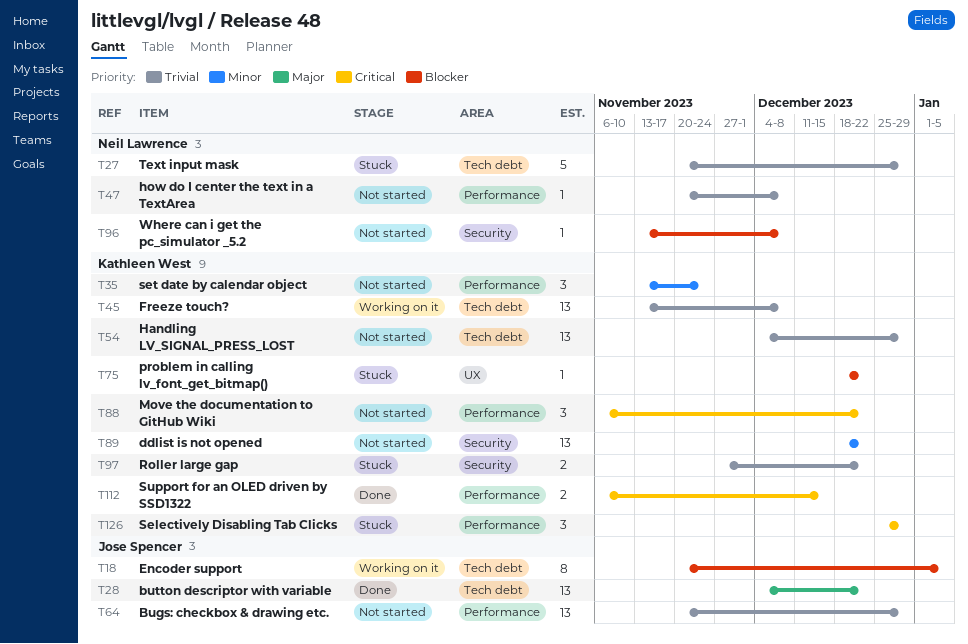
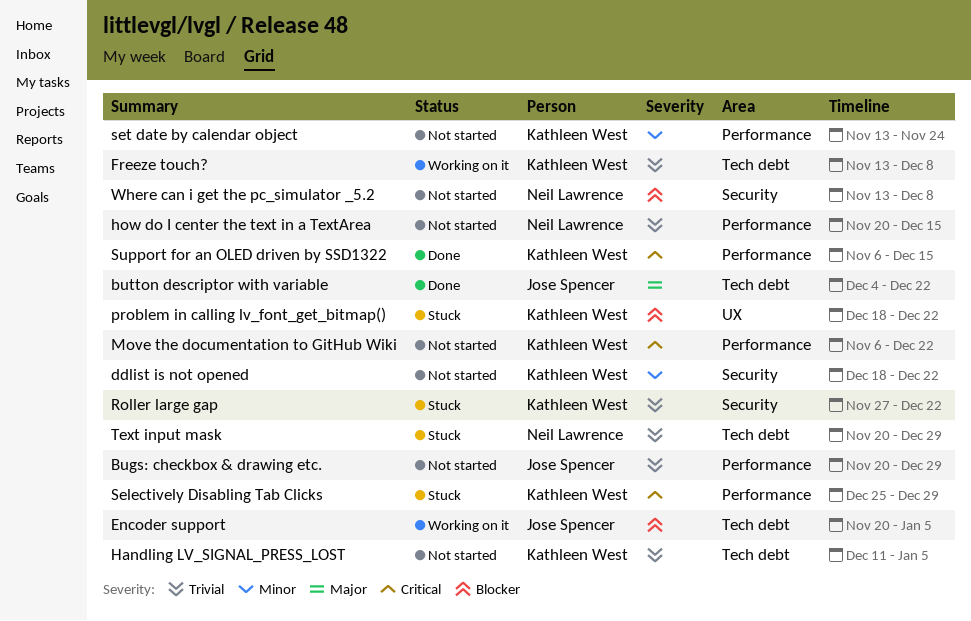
Handling LV_SIGNAL_PRESS_LOST, start: Dec 4 -> Dec 11
Handling LV_SIGNAL_PRESS_LOST, due: Dec 29 -> Jan 5
how do I center the text in a TextArea, due: Dec 8 -> Dec 15

